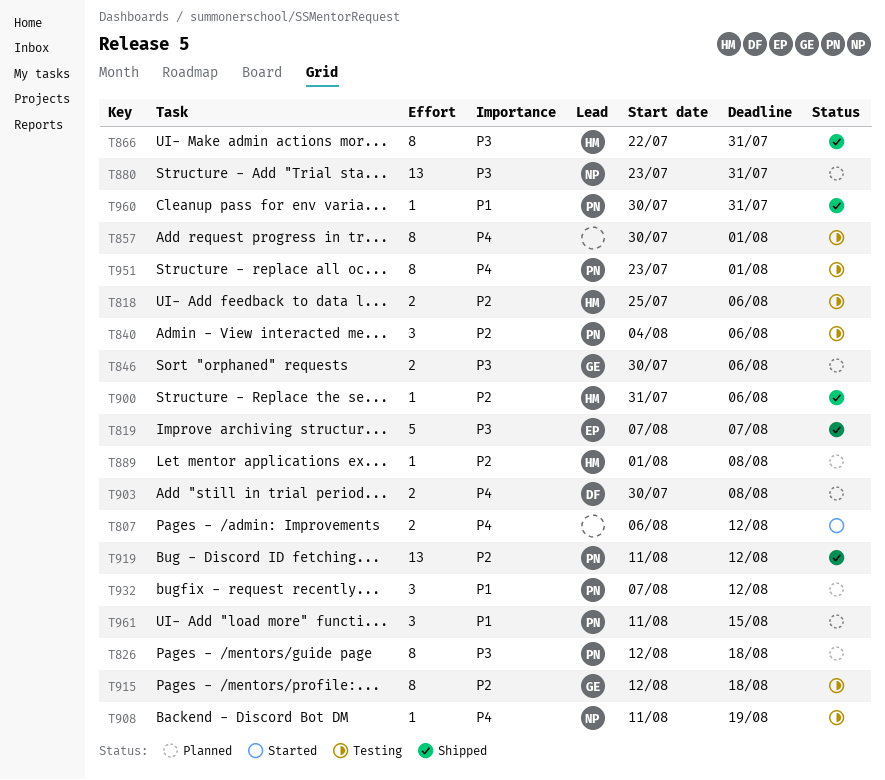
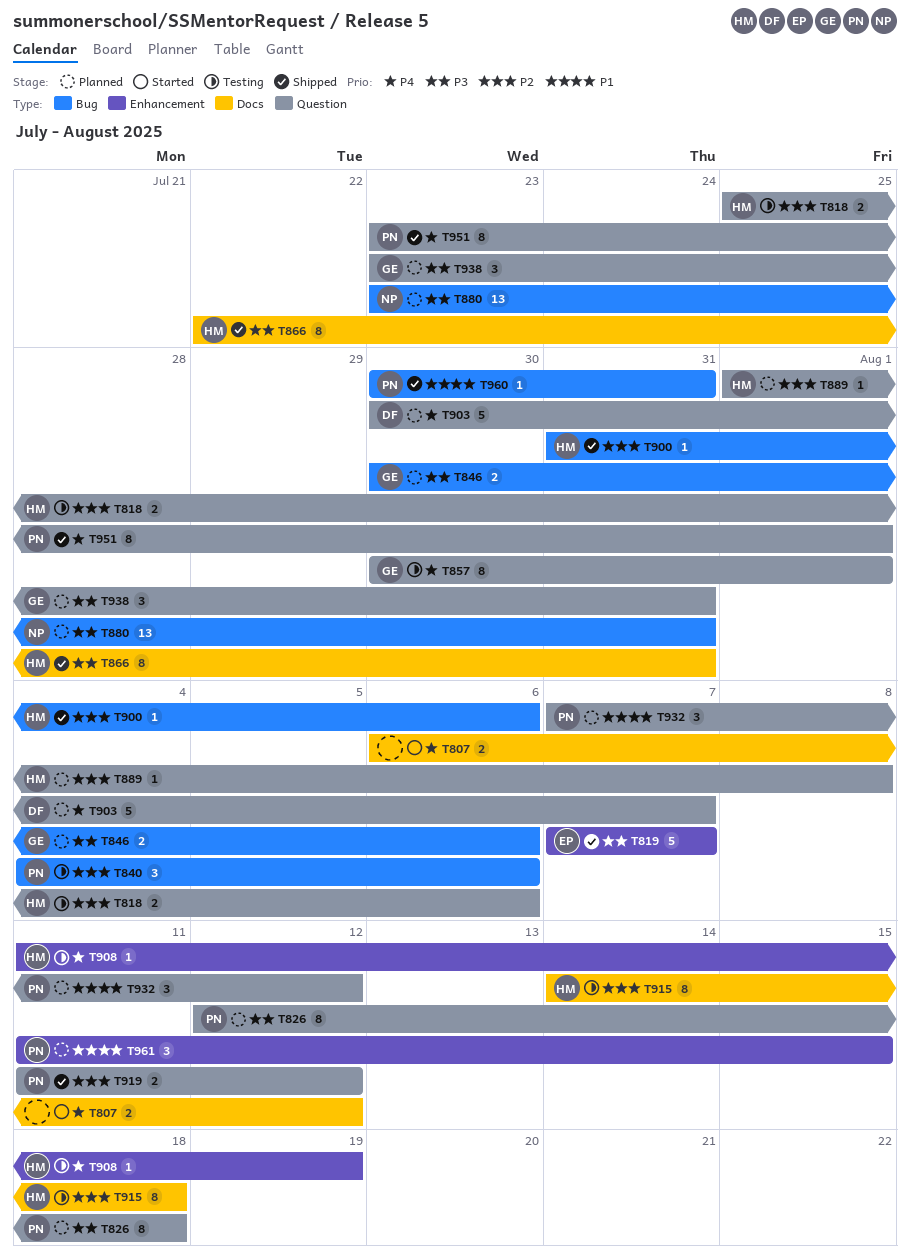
T857, owner: none -> GE
T903, estimate: 2 -> 5
T903, due: Aug 8 -> Aug 7
T908, owner: NP -> HM
T915, owner: GE -> HM
T915, start: Aug 12 -> Aug 14
T919, estimate: 13 -> 2
T938: none -> present
T951, status: Testing -> Shipped

